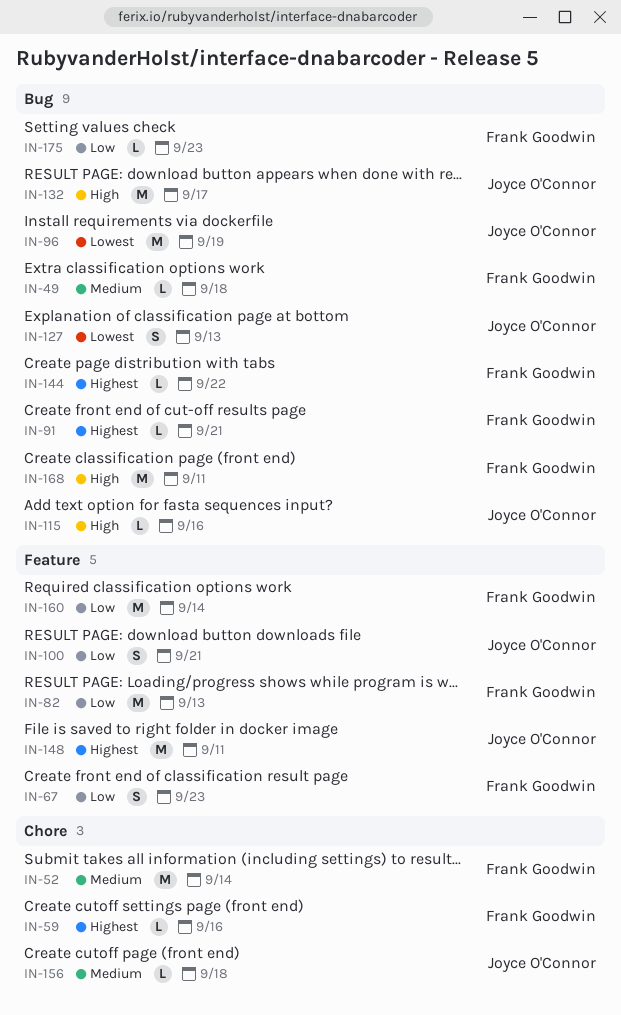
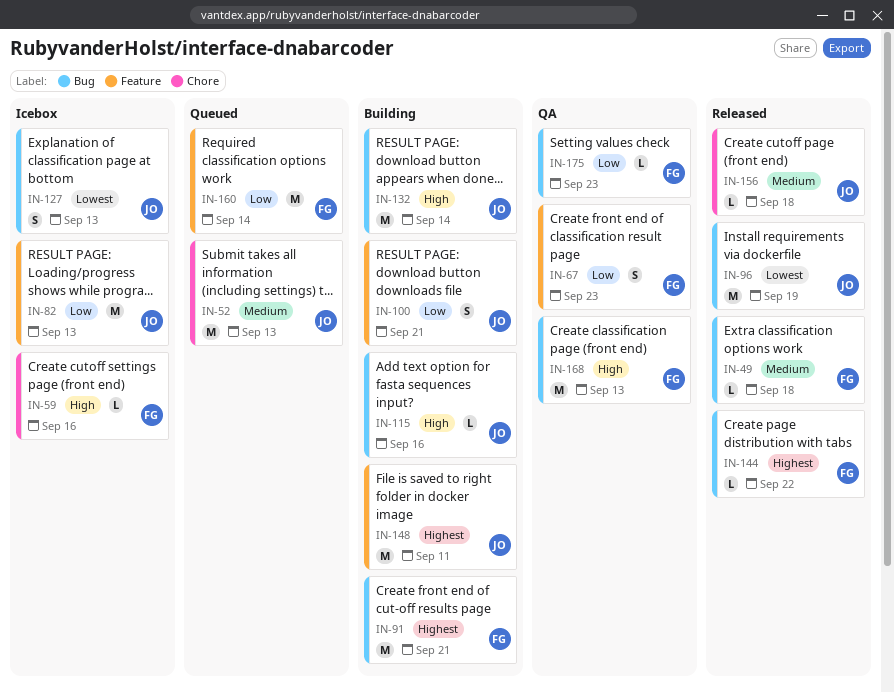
IN-52, owner: Frank Goodwin -> Joyce O'Connor
IN-52, due: Sep 14 -> Sep 13
IN-59, priority: Highest -> High
IN-82, owner: Frank Goodwin -> Joyce O'Connor
IN-91, estimate: L -> M
IN-132, due: Sep 17 -> Sep 14
IN-168, due: Sep 11 -> Sep 13

